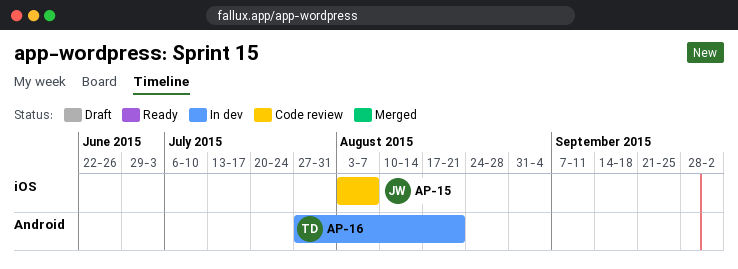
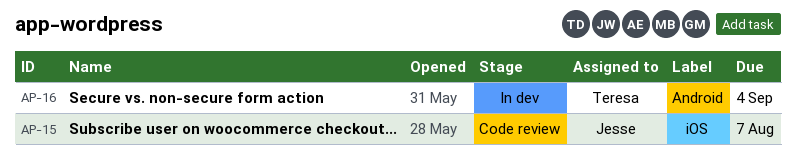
AP-16, due: Aug 21 -> Sep 4

